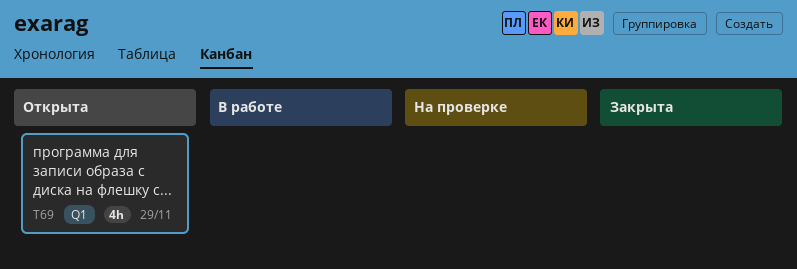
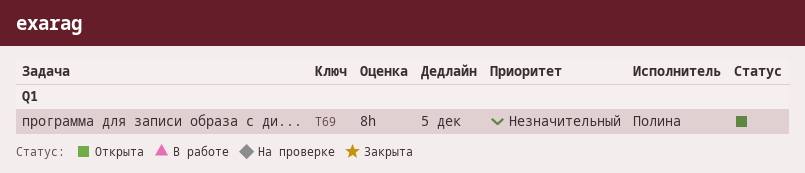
T69, estimate: 4h -> 8h
T69, due: Nov 29 -> Dec 5

